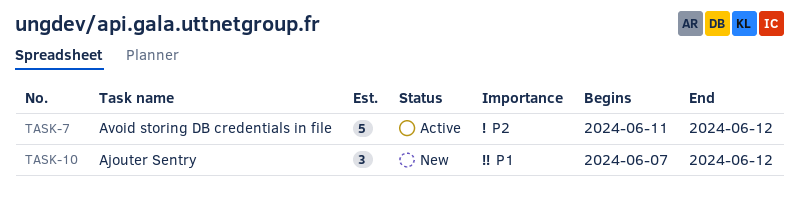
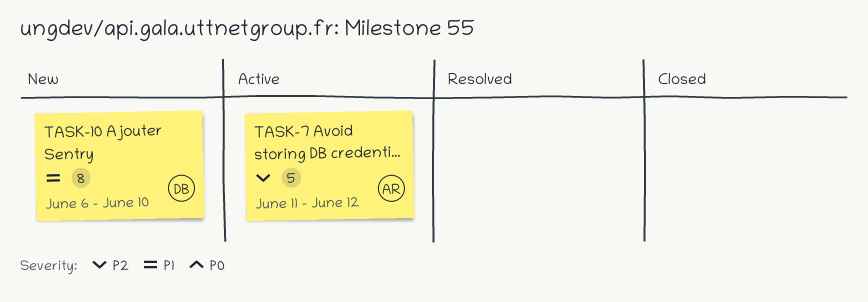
TASK-10, estimate: 3 -> 8
TASK-10, start: Jun 7 -> Jun 6
TASK-10, due: Jun 12 -> Jun 10

